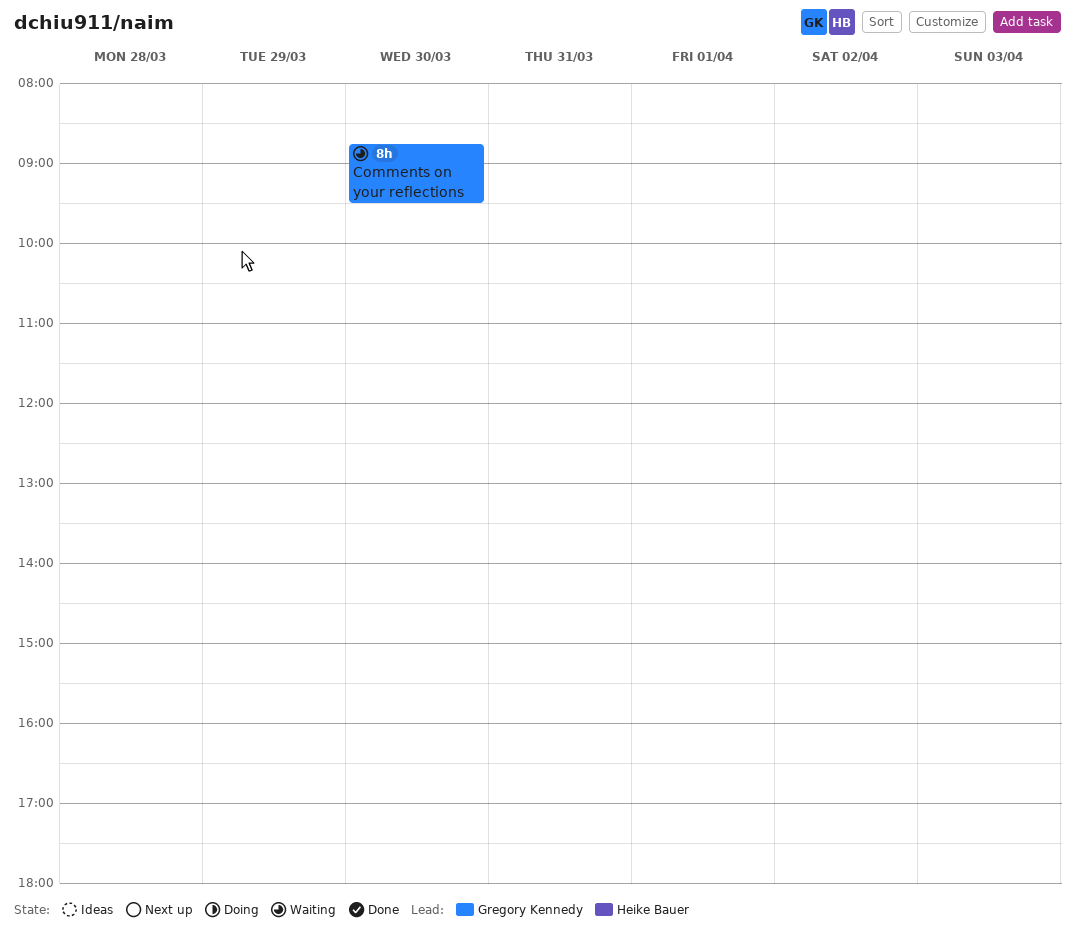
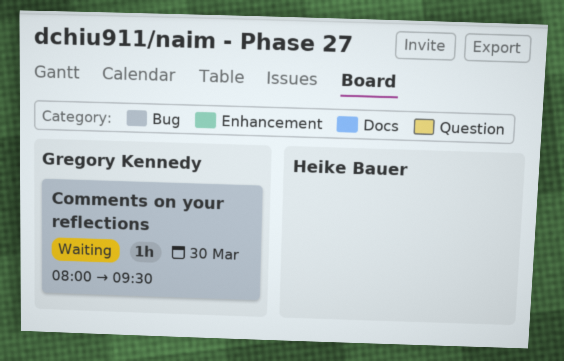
Comments on your reflections, estimate: 8h -> 1h
Comments on your reflections, begins: 08:45 -> 08:00

